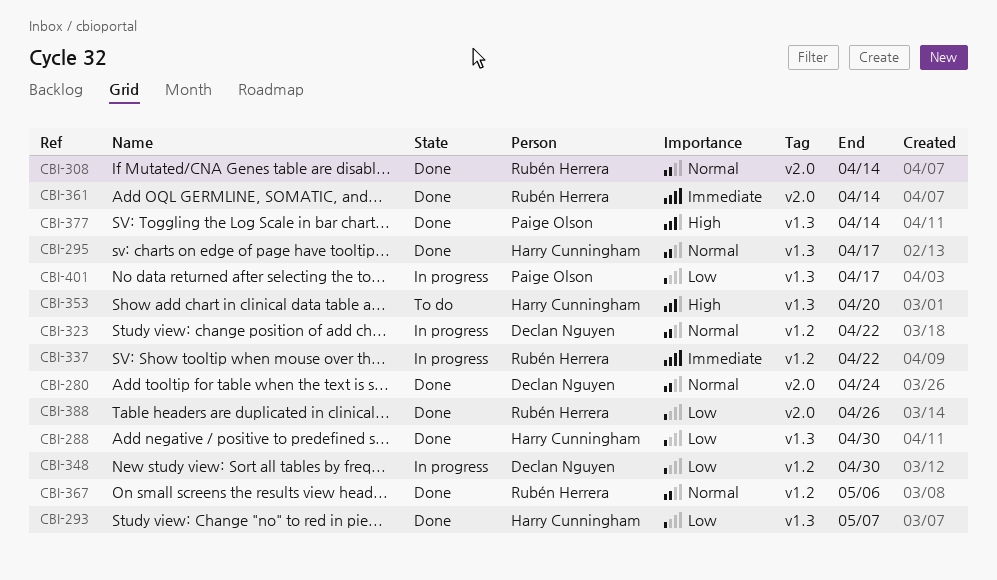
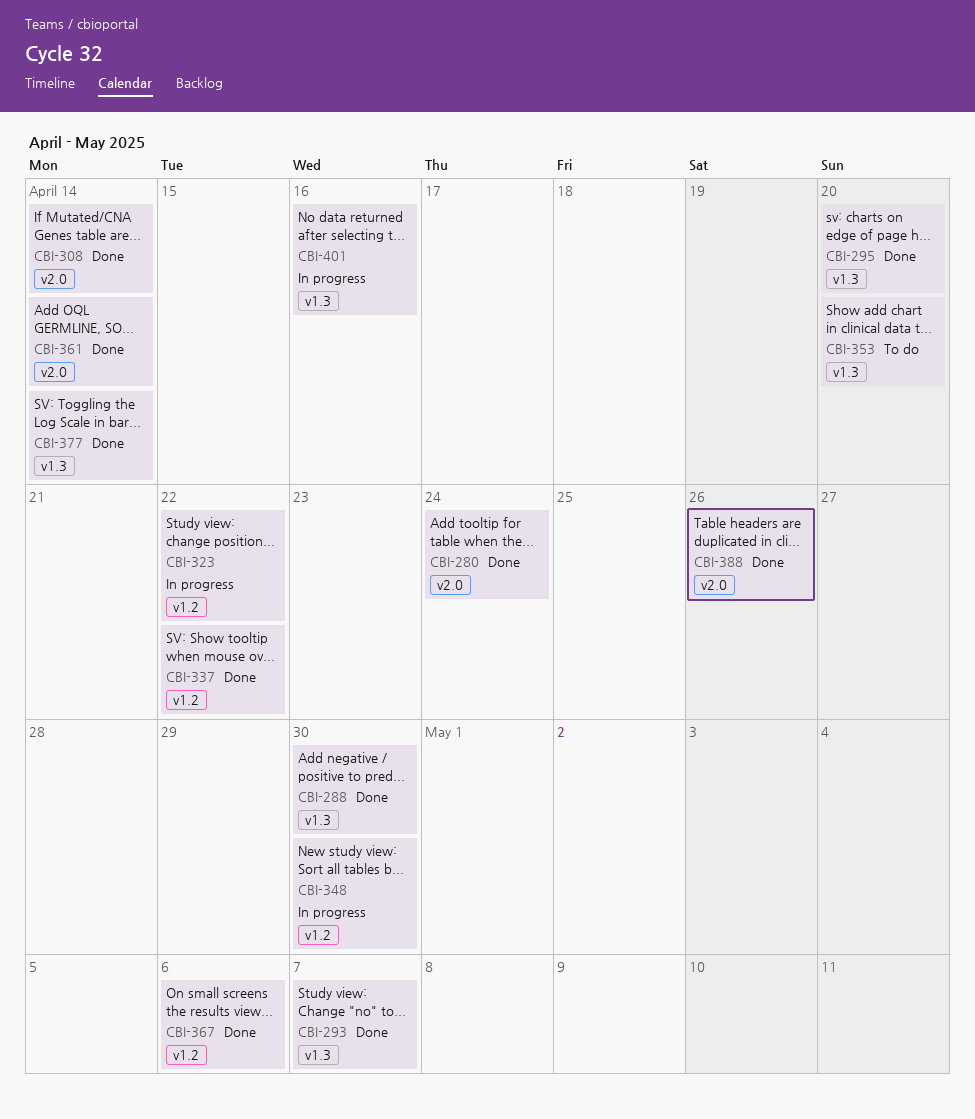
CBI-295, due: Apr 17 -> Apr 20
CBI-337, status: In progress -> Done
CBI-401, due: Apr 17 -> Apr 16

